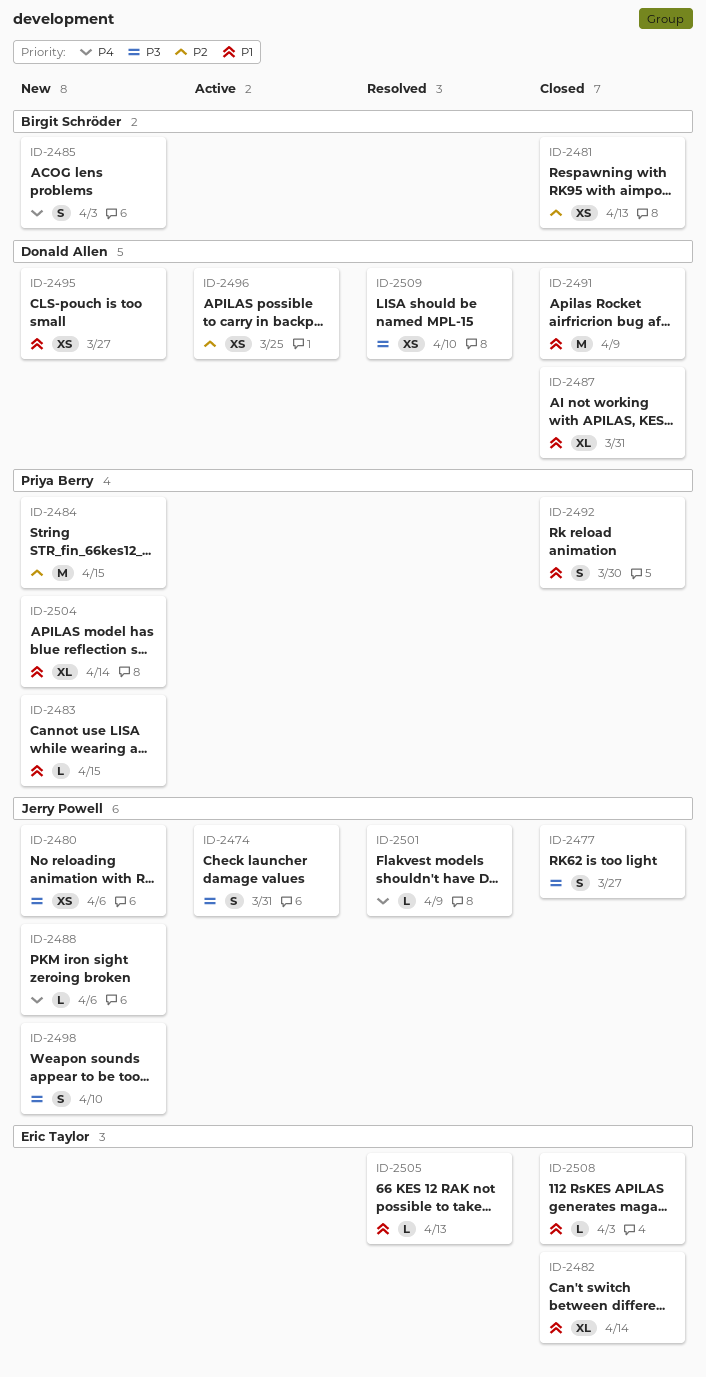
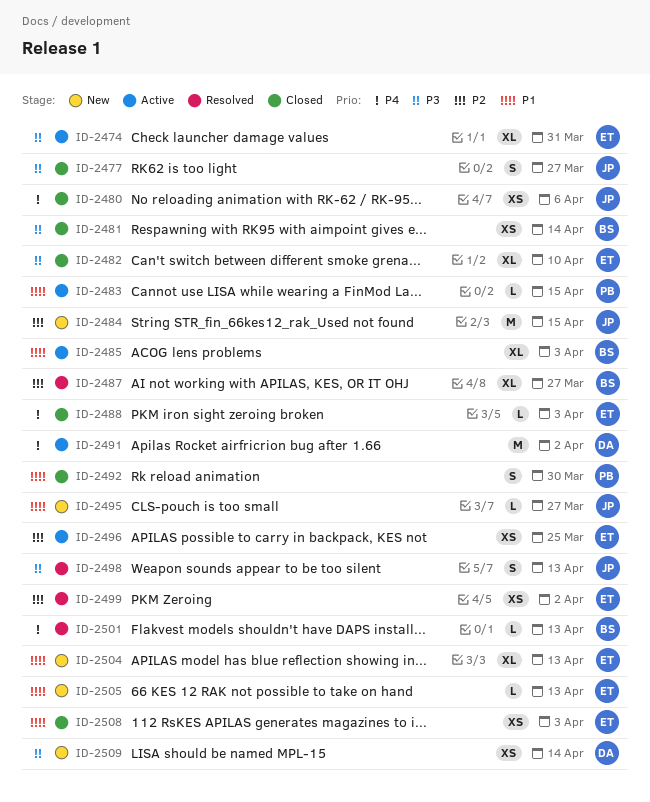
ID-2474, owner: Jerry Powell -> Eric Taylor
ID-2474, estimate: S -> XL
ID-2480, status: New -> Closed
ID-2480, priority: P3 -> P4
ID-2481, priority: P2 -> P3
ID-2481, due: Apr 13 -> Apr 14
ID-2482, priority: P1 -> P3
ID-2482, due: Apr 14 -> Apr 10
ID-2483, status: New -> Active
ID-2484, owner: Priya Berry -> Jerry Powell
ID-2485, status: New -> Active
ID-2485, priority: P4 -> P1
ID-2485, estimate: S -> XL
ID-2487, status: Closed -> Resolved
ID-2487, owner: Donald Allen -> Birgit Schröder
ID-2487, priority: P1 -> P2
ID-2487, due: Mar 31 -> Mar 27
ID-2488, status: New -> Closed
ID-2488, owner: Jerry Powell -> Eric Taylor
ID-2488, due: Apr 6 -> Apr 3
ID-2491, status: Closed -> Active
ID-2491, priority: P1 -> P4
ID-2491, due: Apr 9 -> Apr 2
ID-2495, owner: Donald Allen -> Jerry Powell
ID-2495, estimate: XS -> L
ID-2496, owner: Donald Allen -> Eric Taylor
ID-2498, status: New -> Resolved
ID-2498, due: Apr 10 -> Apr 13
ID-2499: none -> present
ID-2501, owner: Jerry Powell -> Birgit Schröder
ID-2501, due: Apr 9 -> Apr 13
ID-2504, owner: Priya Berry -> Eric Taylor
ID-2504, due: Apr 14 -> Apr 13
ID-2505, status: Resolved -> New
ID-2508, estimate: L -> XS
ID-2509, status: Resolved -> New
ID-2509, due: Apr 10 -> Apr 14

